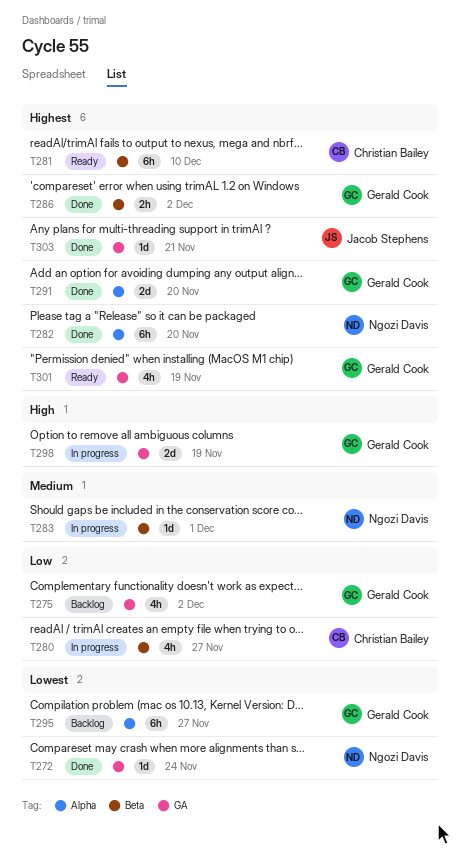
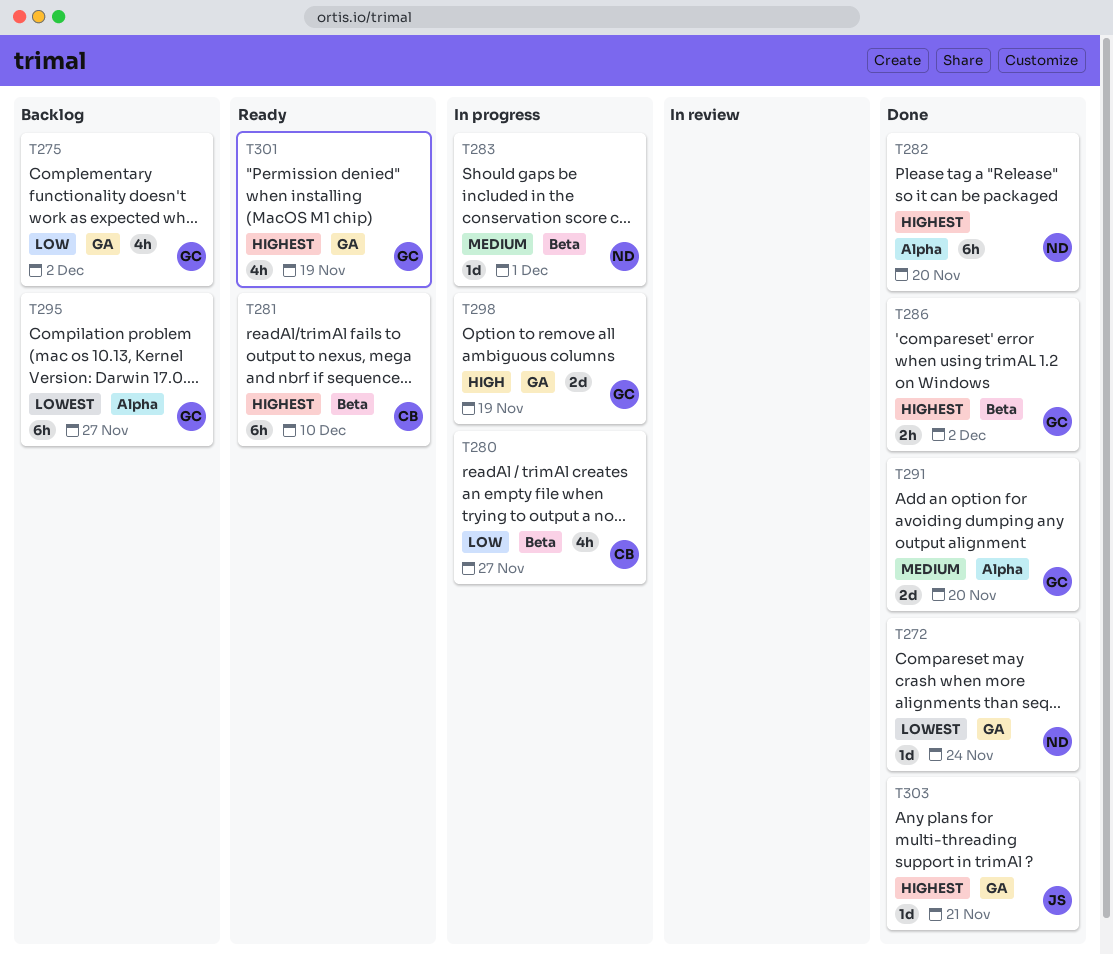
T291, priority: Highest -> Medium

